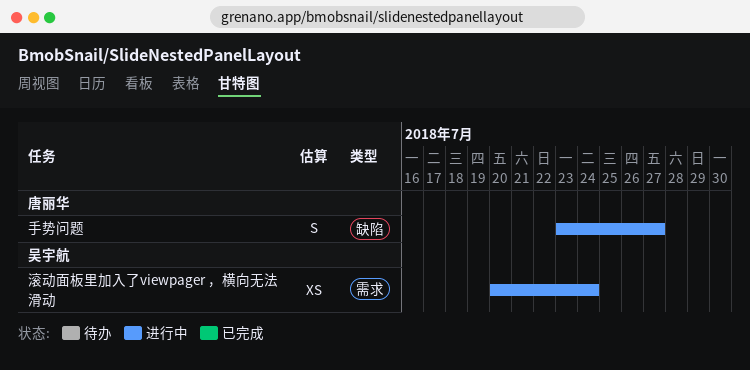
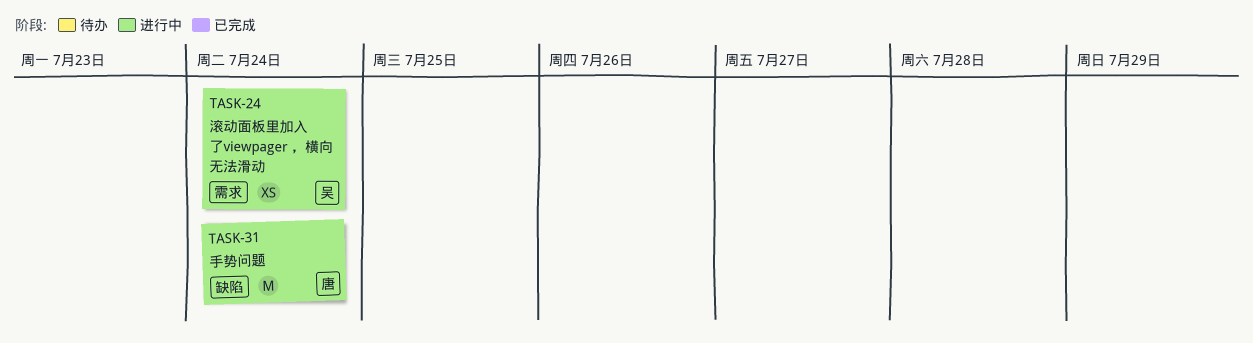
手势问题, estimate: S -> M
手势问题, due: Jul 27 -> Jul 24

